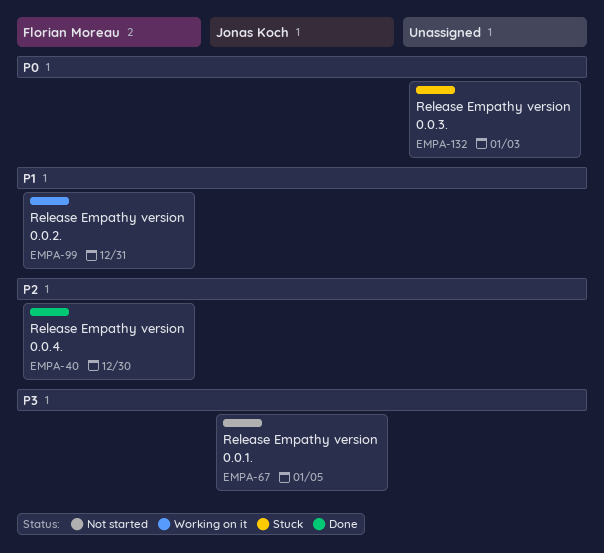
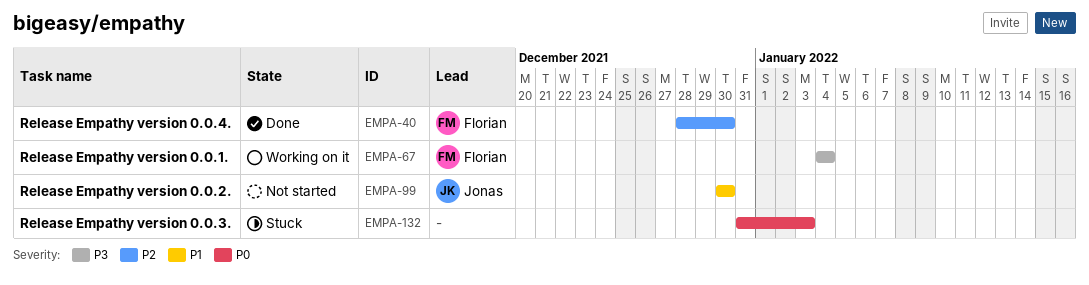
EMPA-67, status: Not started -> Working on it
EMPA-67, owner: Jonas Koch -> Florian Moreau
EMPA-67, due: Jan 5 -> Jan 4
EMPA-99, status: Working on it -> Not started
EMPA-99, owner: Florian Moreau -> Jonas Koch
EMPA-99, due: Dec 31 -> Dec 30

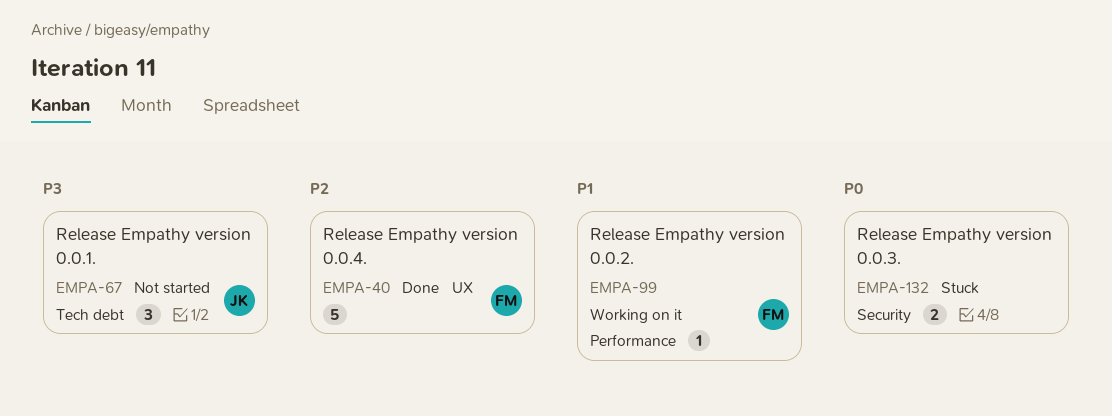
EMPA-67, status: Working on it -> Not started
EMPA-67, owner: Florian -> Jonas
EMPA-99, status: Not started -> Working on it
EMPA-99, owner: Jonas -> Florian

